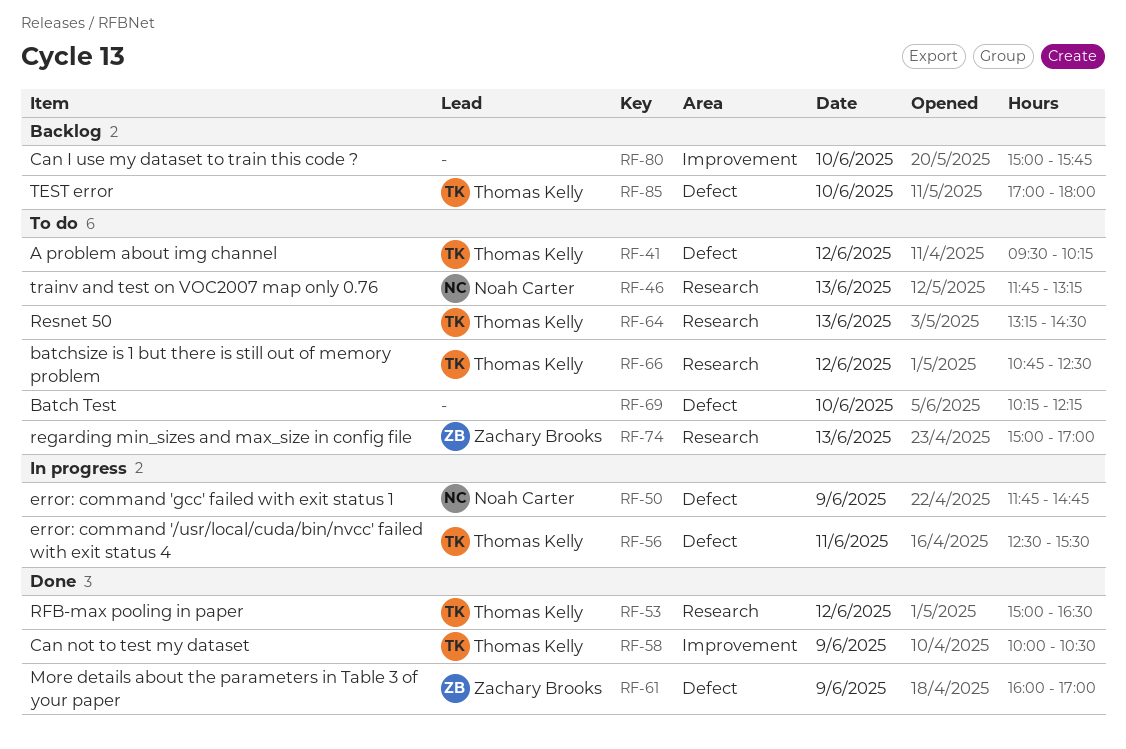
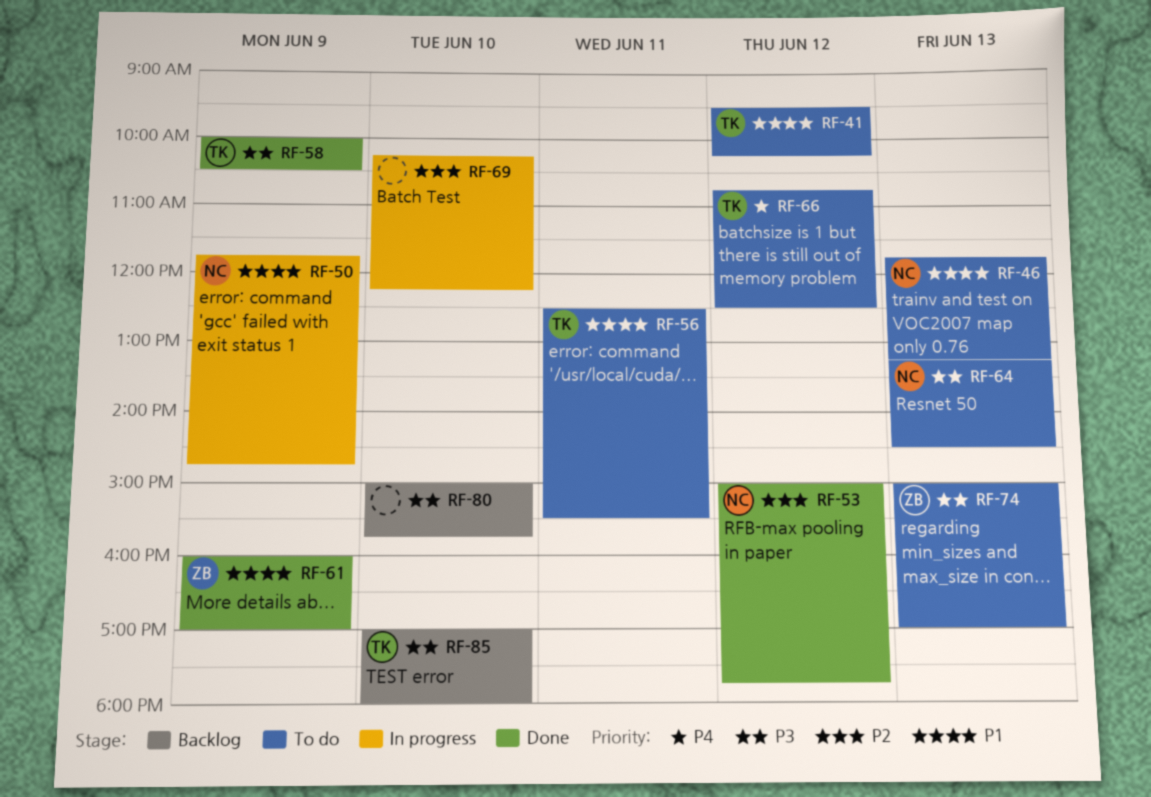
RF-53, owner: Thomas Kelly -> Noah Carter
RF-53, ends: 16:30 -> 17:45
RF-56, status: In progress -> To do
RF-64, owner: Thomas Kelly -> Noah Carter
RF-69, status: To do -> In progress

